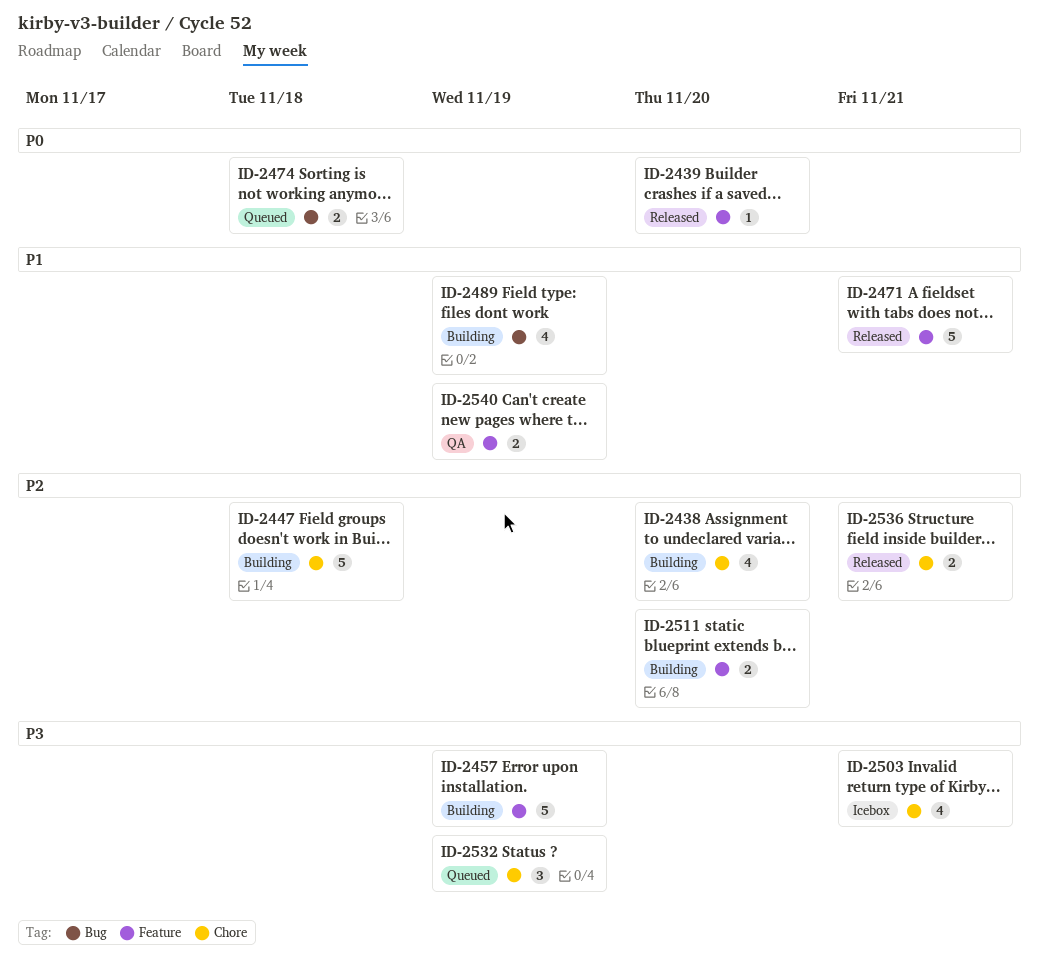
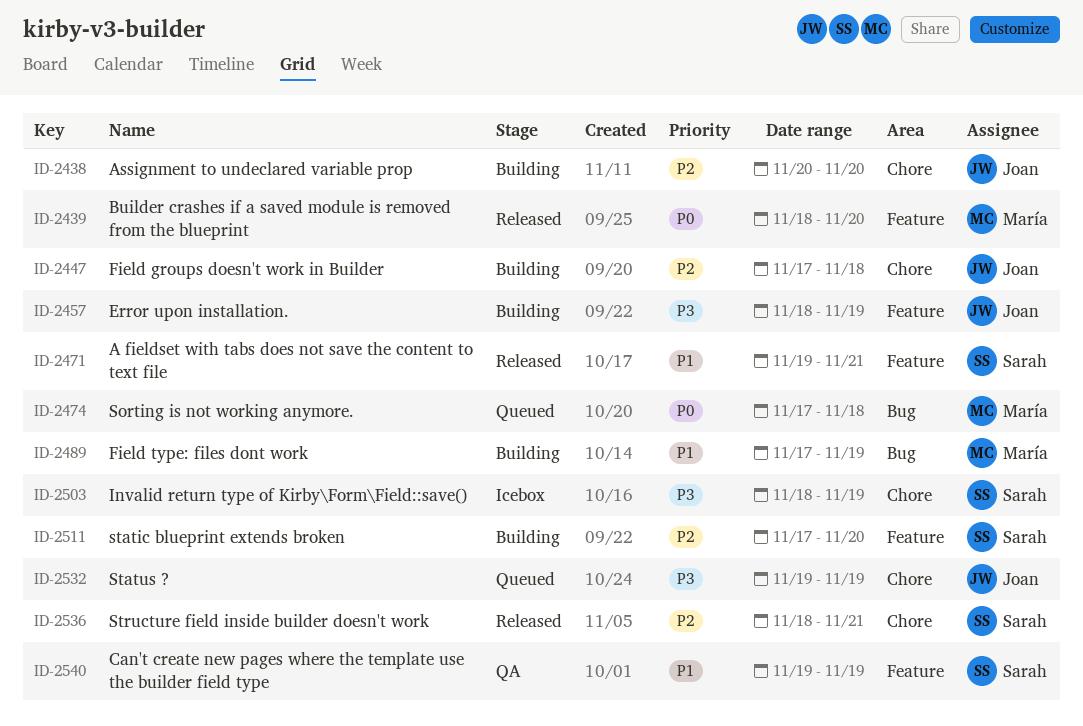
ID-2503, due: Nov 21 -> Nov 19

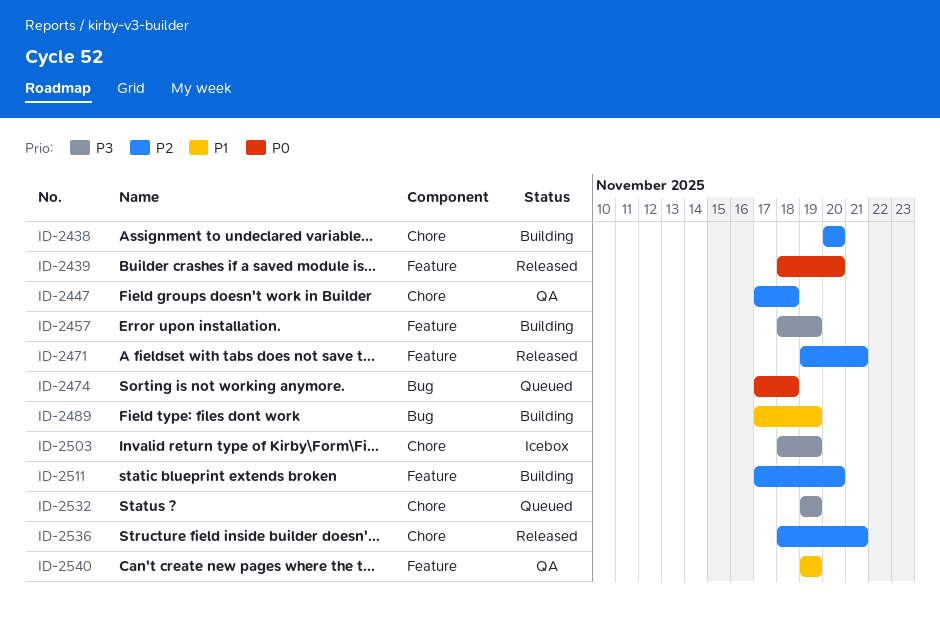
ID-2447, status: Building -> QA
ID-2471, priority: P1 -> P2

